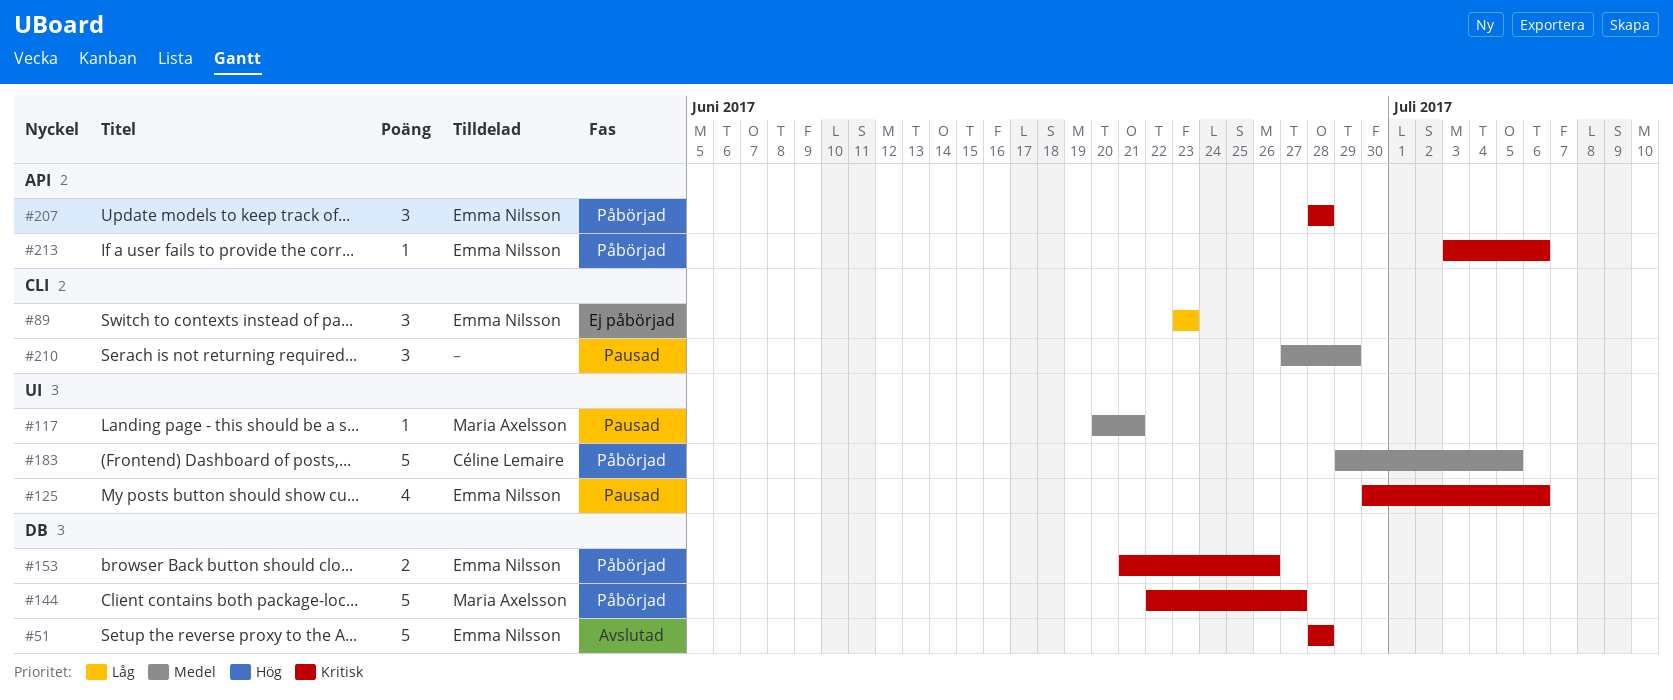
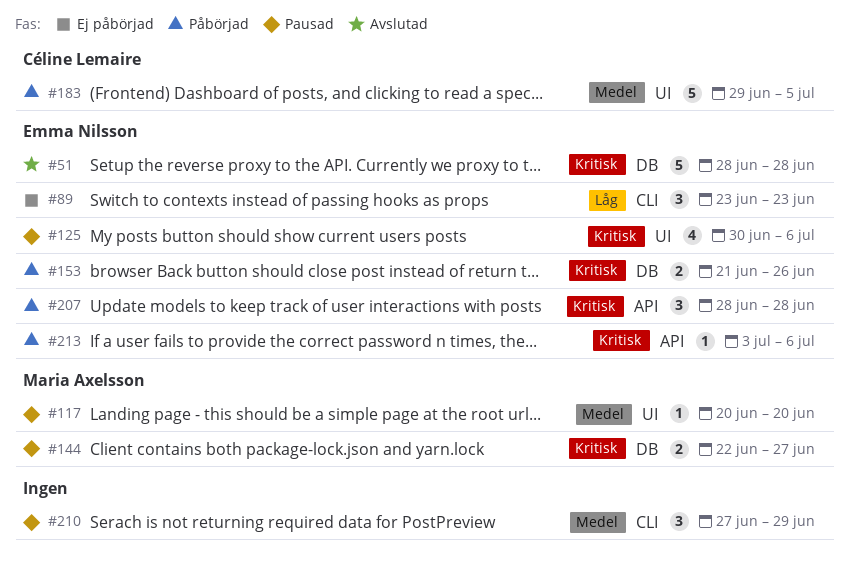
#117, due: Jun 21 -> Jun 20
#144, status: Påbörjad -> Pausad
#144, estimate: 5 -> 2

